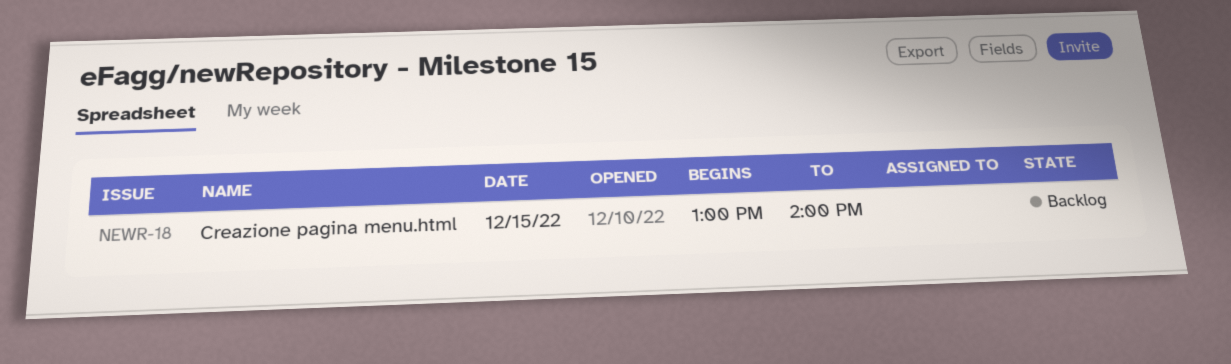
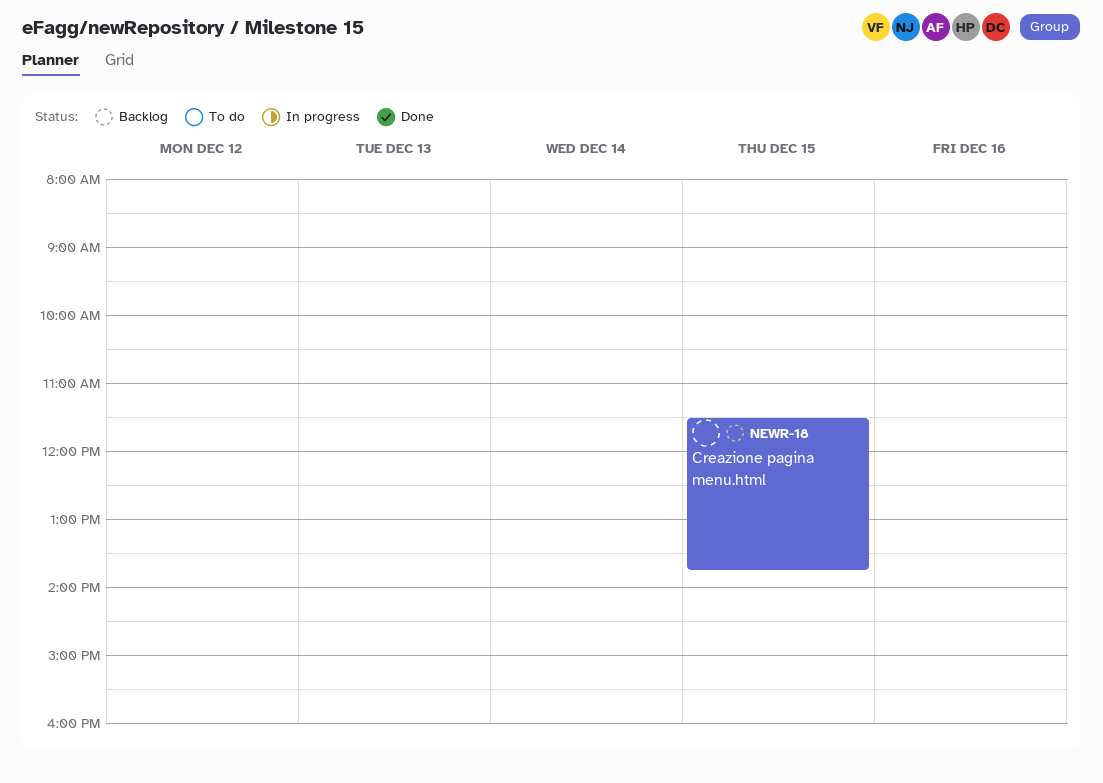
NEWR-18, begins: 13:00 -> 11:30
NEWR-18, ends: 14:00 -> 13:45

